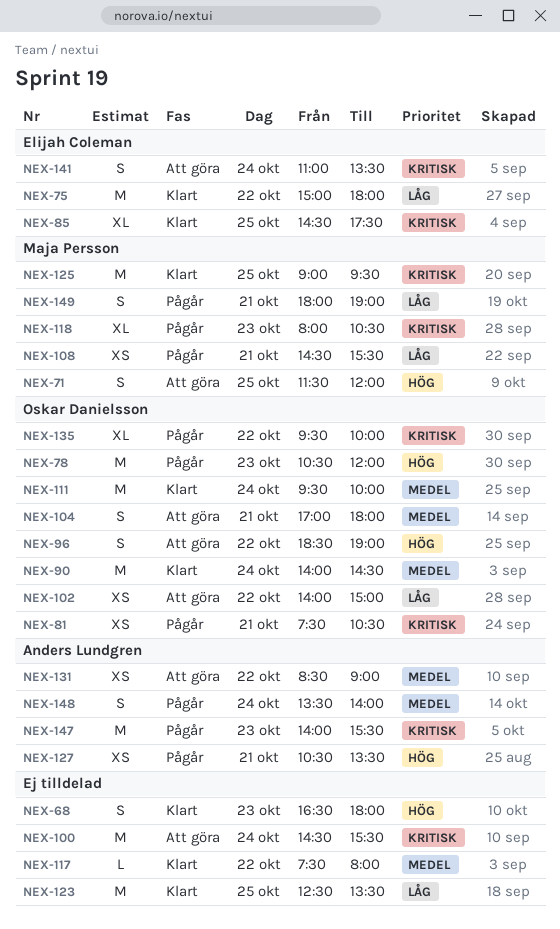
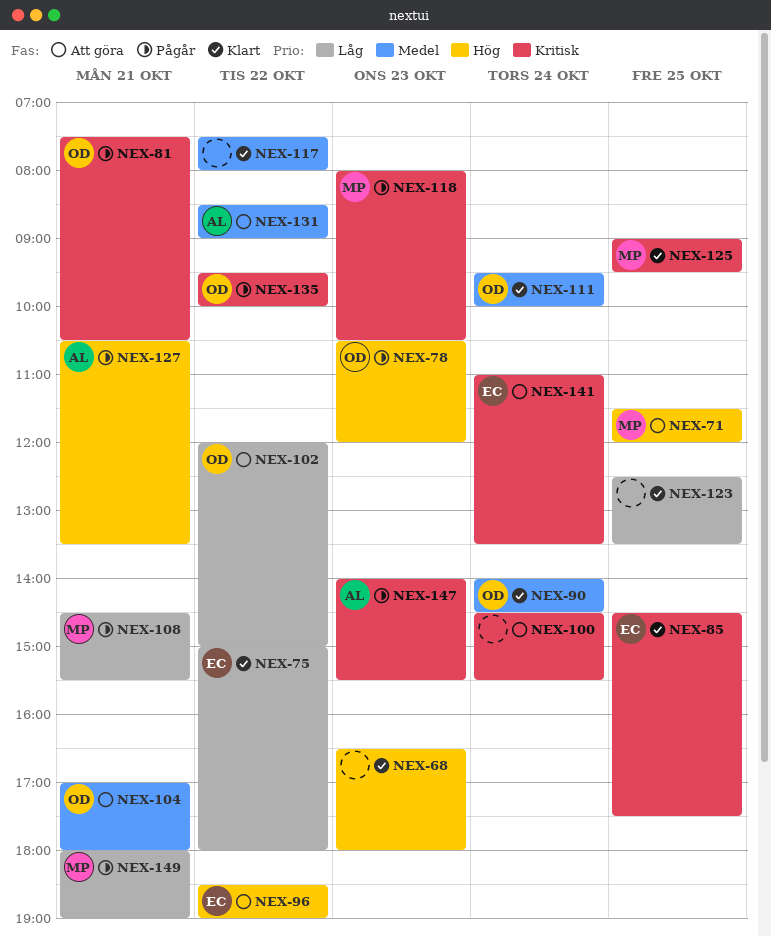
NEX-96, owner: Oskar Danielsson -> Elijah Coleman
NEX-102, begins: 14:00 -> 12:00
NEX-148: present -> none

